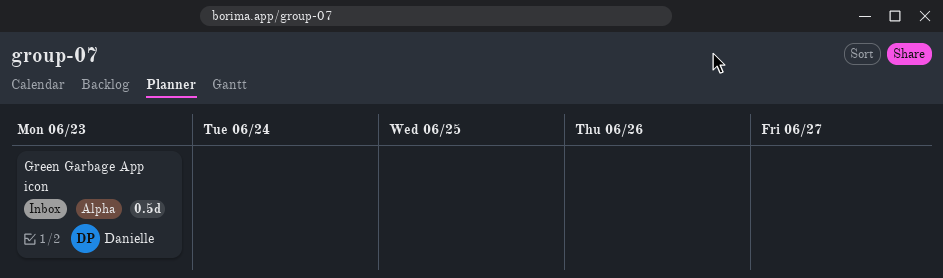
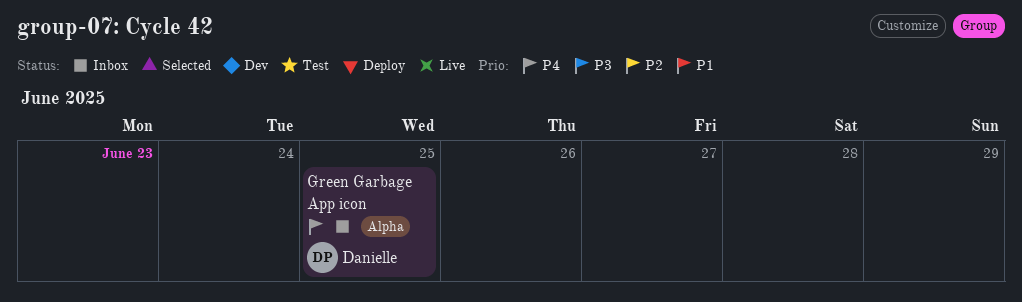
Green Garbage App icon, due: Jun 23 -> Jun 25

